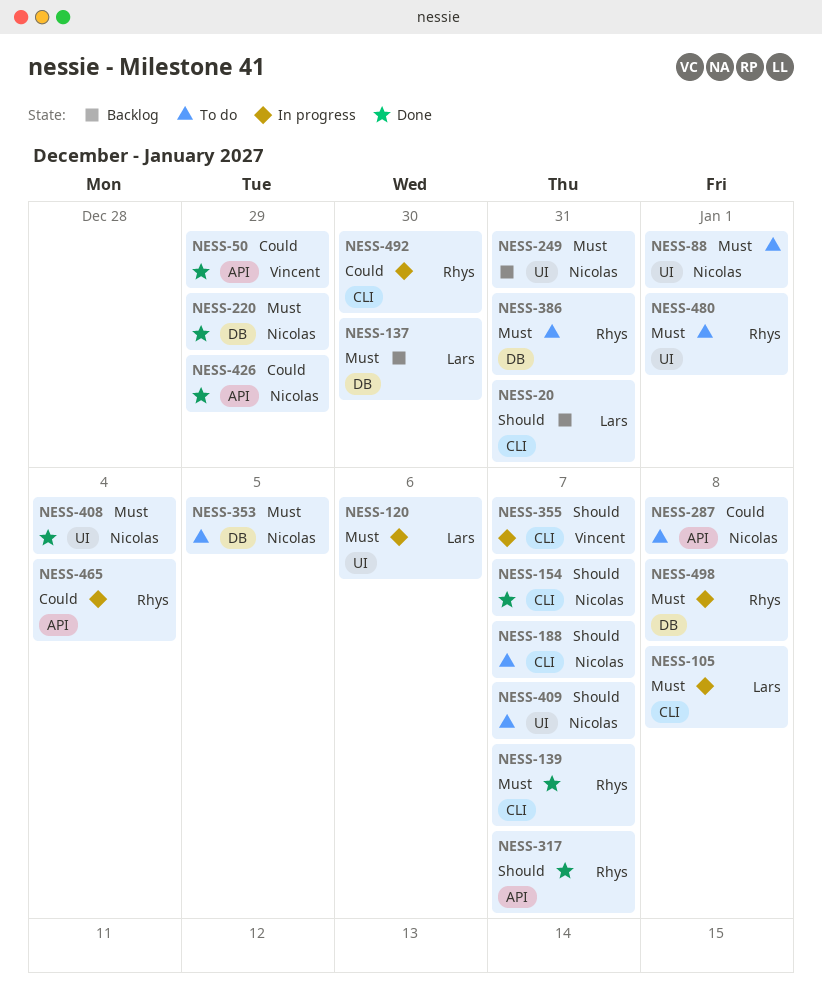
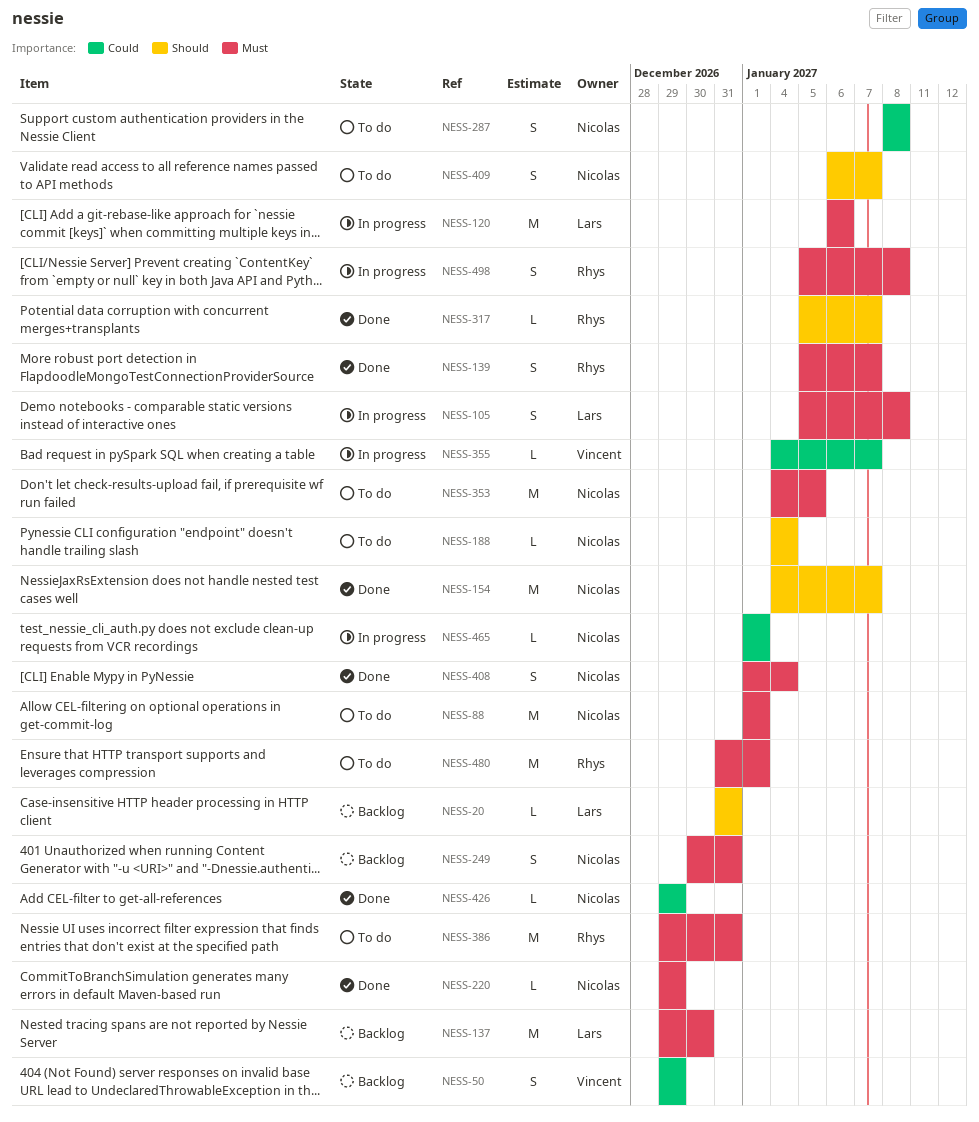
NESS-50, status: Done -> Backlog
NESS-188, due: Jan 7 -> Jan 4
NESS-355, priority: Should -> Could
NESS-465, owner: Rhys -> Nicolas
NESS-465, due: Jan 4 -> Jan 1
NESS-492: present -> none

